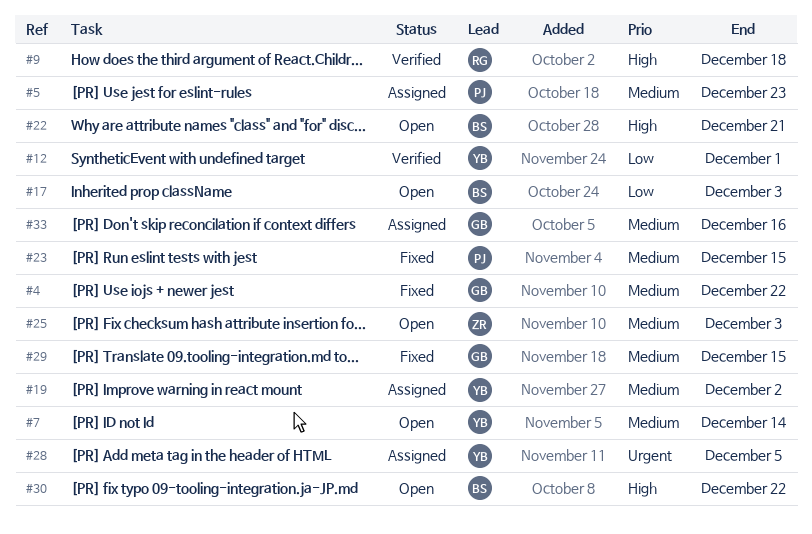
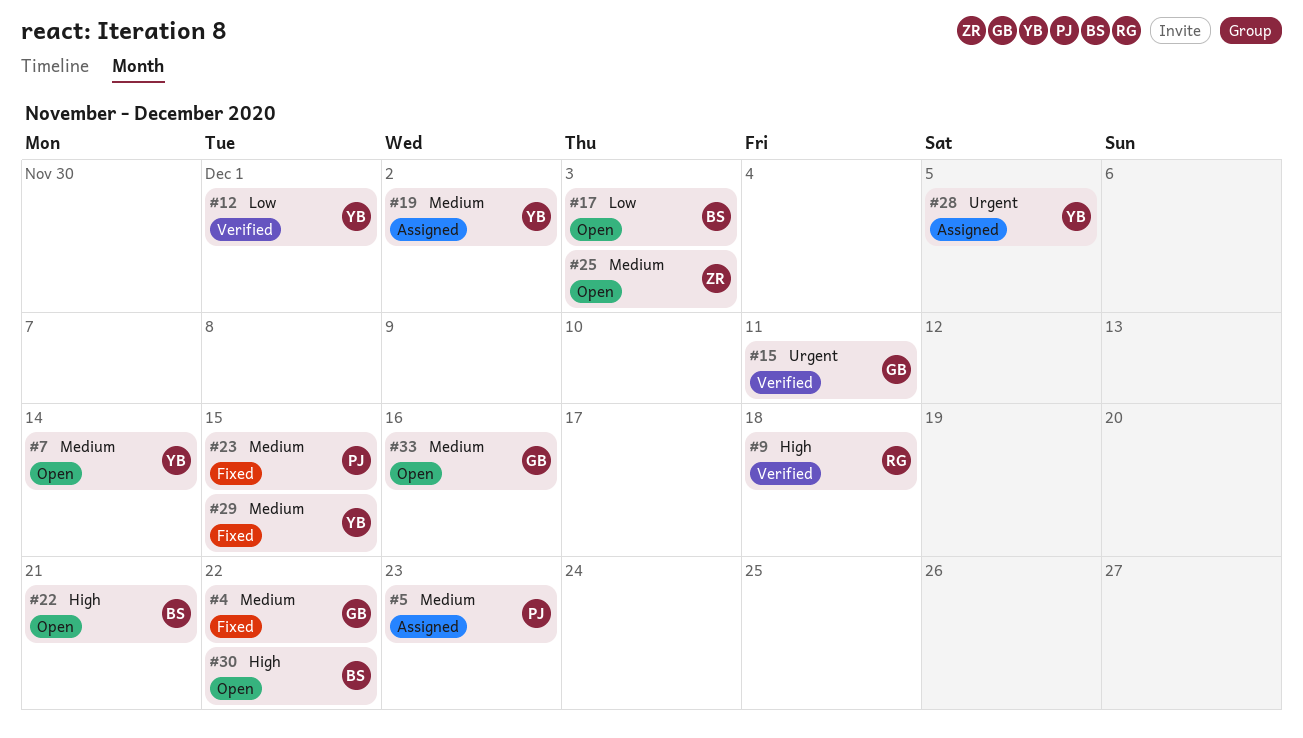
#15: none -> present
#29, owner: GB -> YB
#33, status: Assigned -> Open

